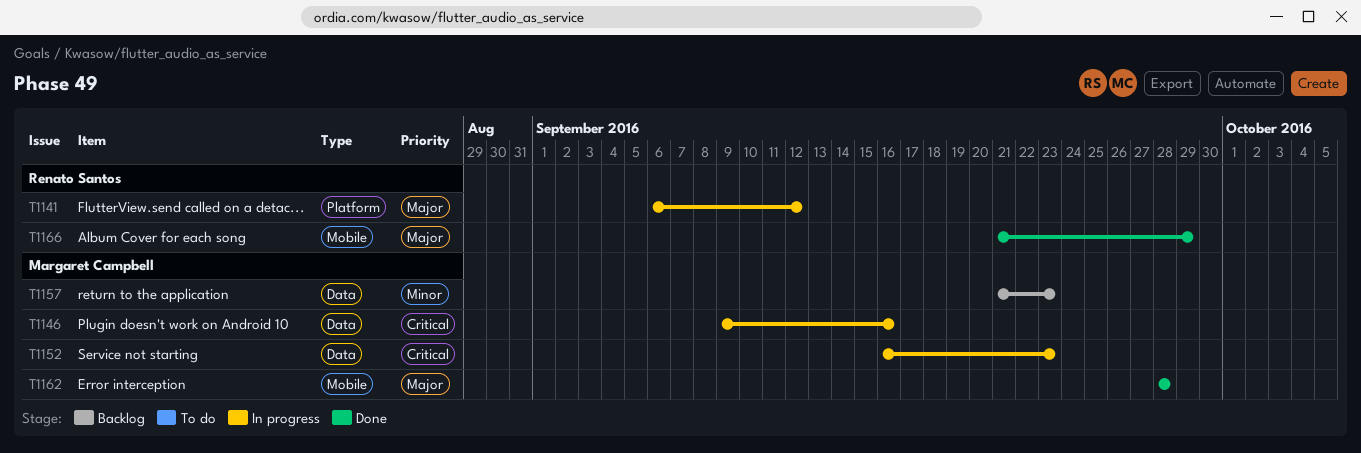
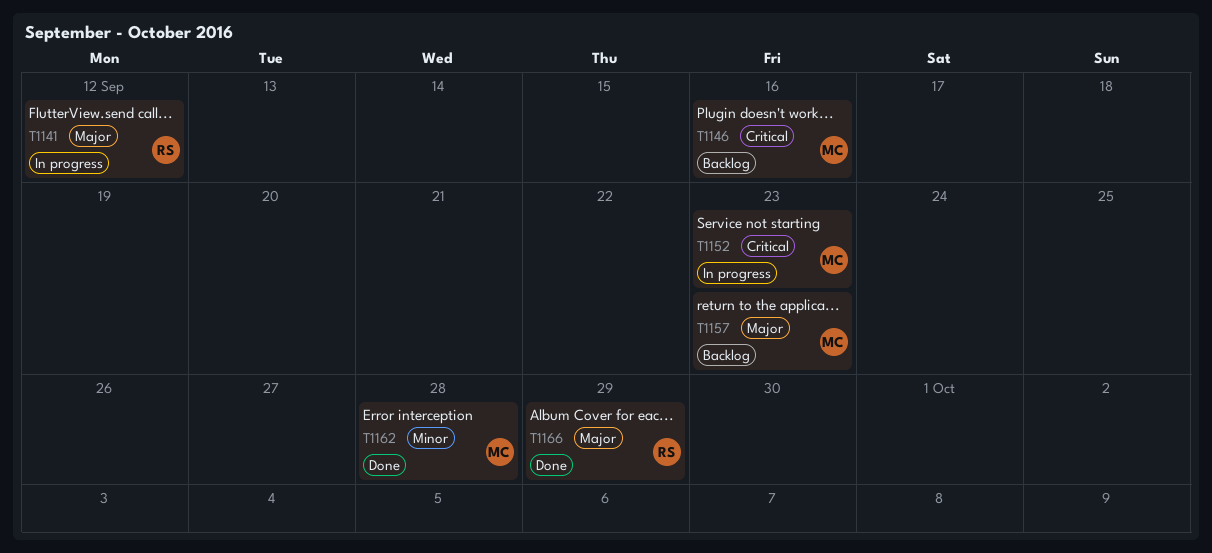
T1146, status: In progress -> Backlog
T1157, priority: Minor -> Major
T1162, priority: Major -> Minor

